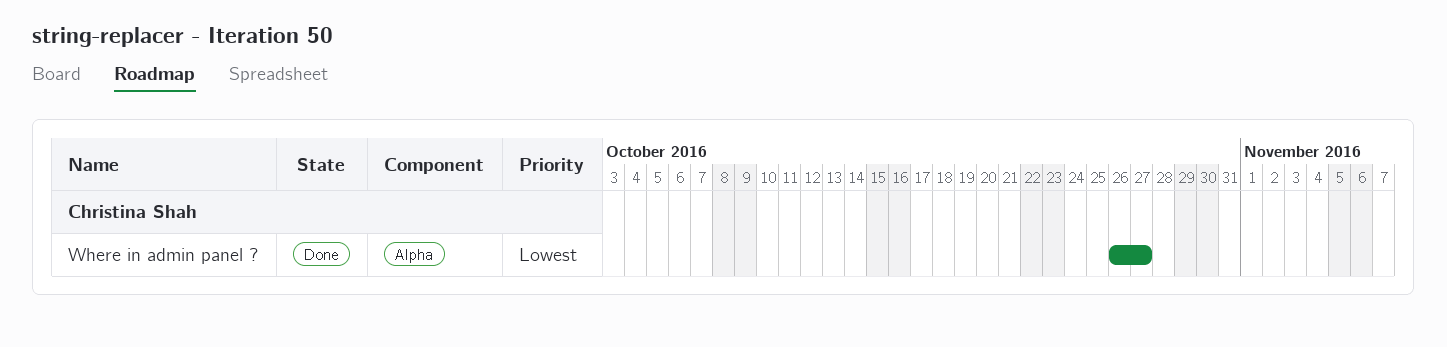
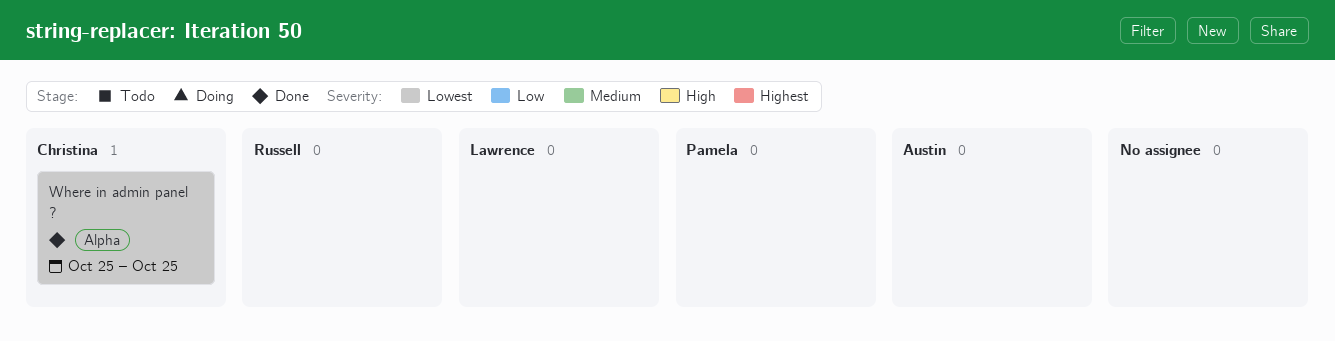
Where in admin panel ?, start: Oct 26 -> Oct 25
Where in admin panel ?, due: Oct 27 -> Oct 25

